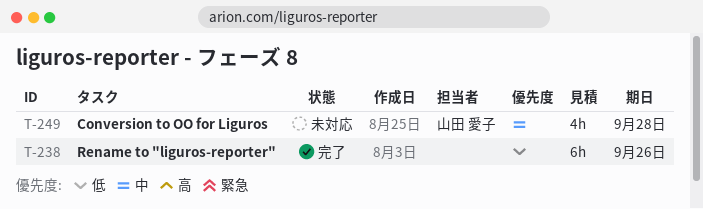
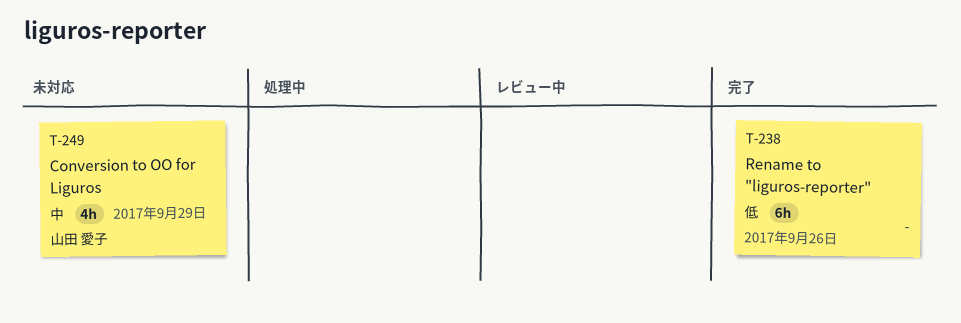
T-249, due: Sep 28 -> Sep 29

